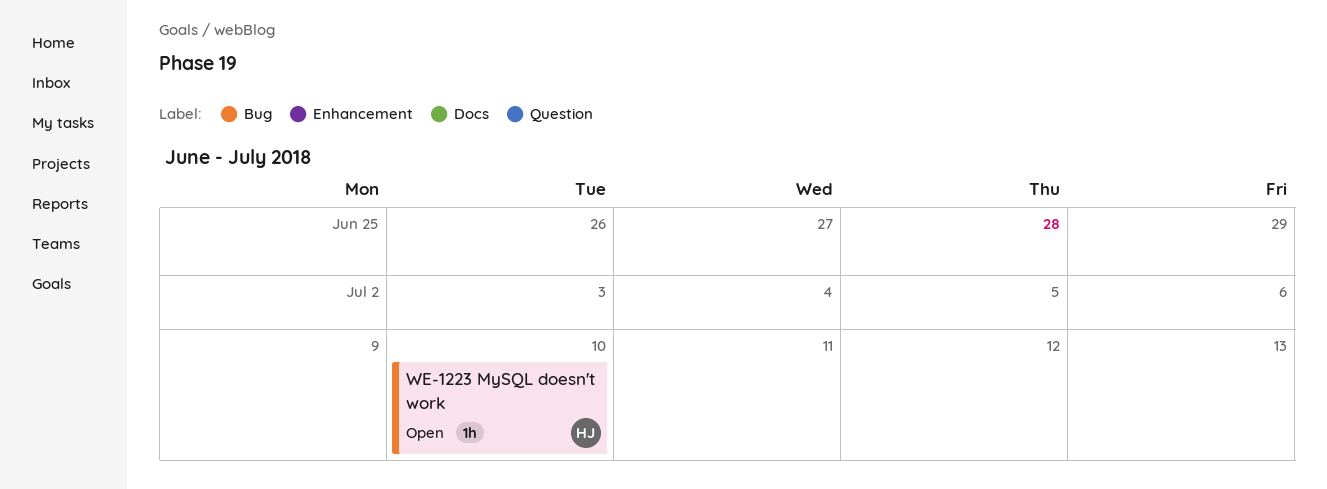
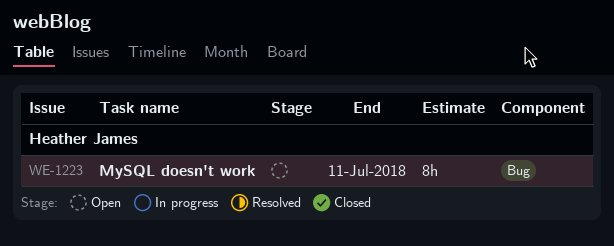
WE-1223, estimate: 1h -> 8h
WE-1223, due: Jul 10 -> Jul 11

